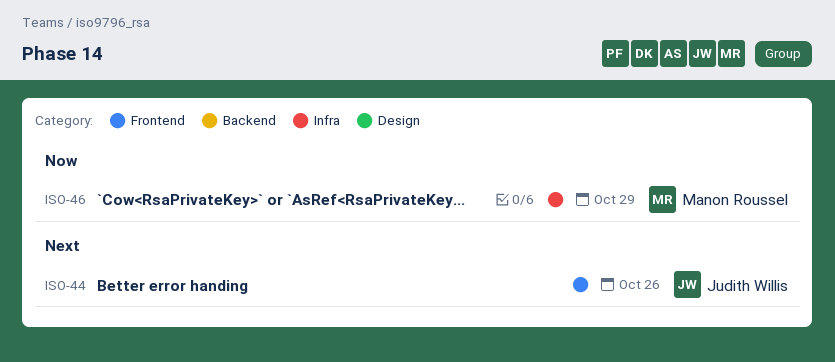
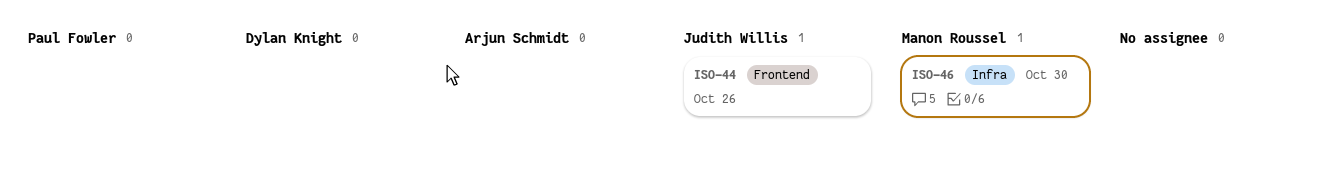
ISO-46, due: Oct 29 -> Oct 30

